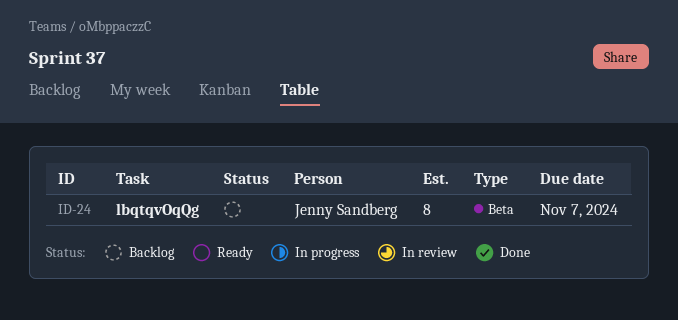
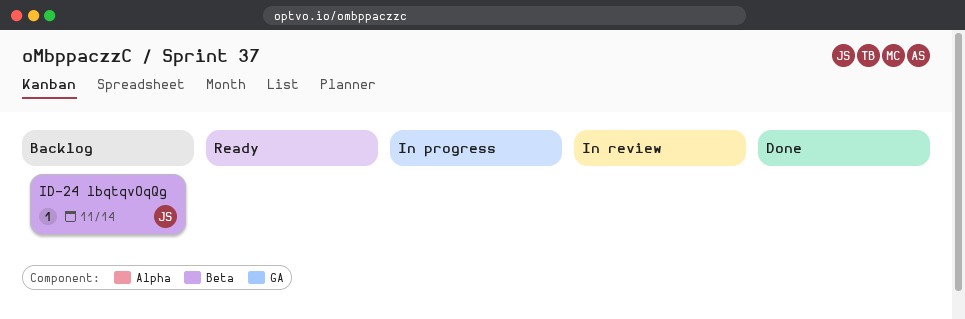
ID-24, estimate: 8 -> 1
ID-24, due: Nov 7 -> Nov 14

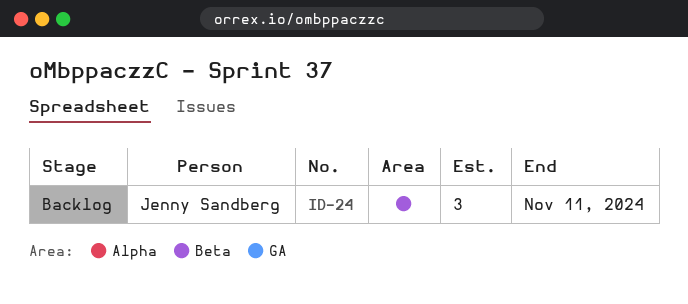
ID-24, estimate: 1 -> 3
ID-24, due: Nov 14 -> Nov 11

